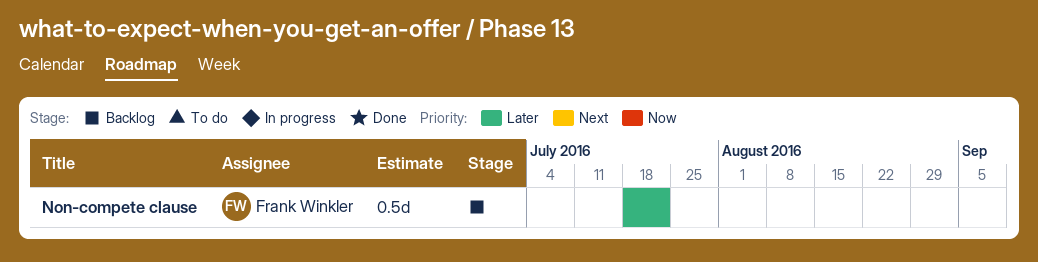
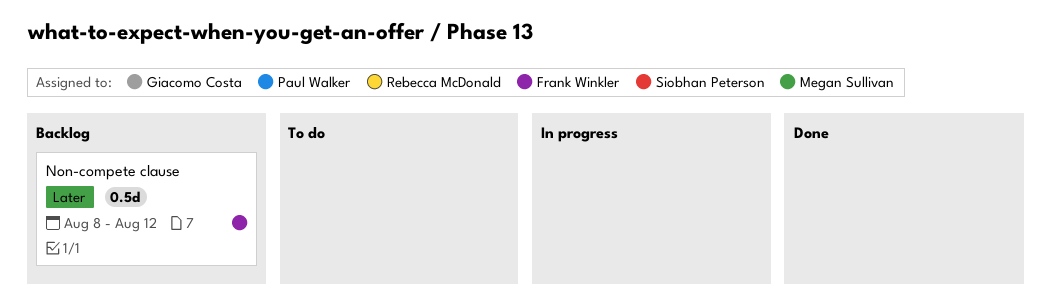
Non-compete clause, start: Jul 18 -> Aug 8
Non-compete clause, due: Jul 22 -> Aug 12

